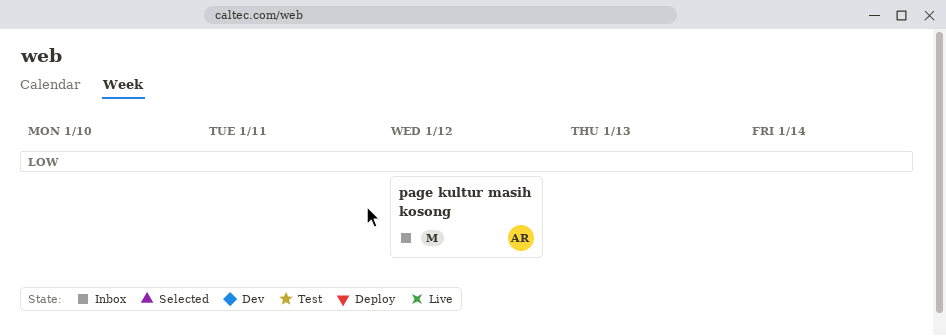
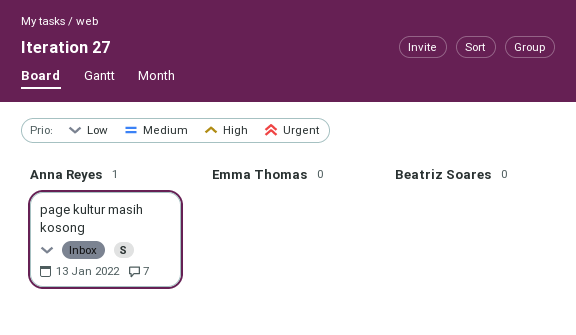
page kultur masih kosong, estimate: M -> S
page kultur masih kosong, due: Jan 12 -> Jan 13

